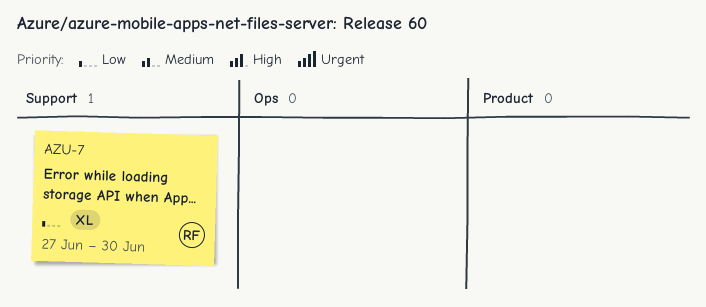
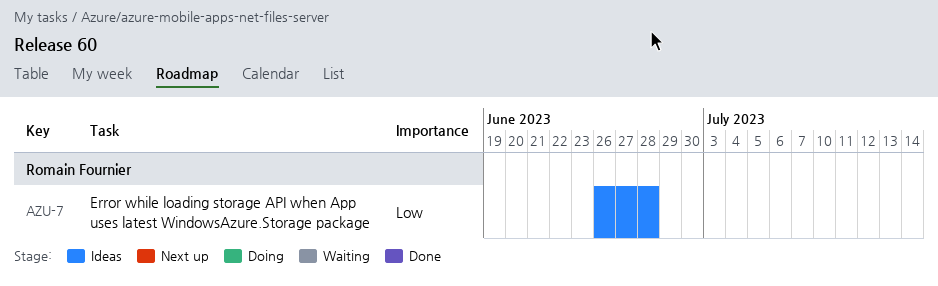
AZU-7, start: Jun 27 -> Jun 26
AZU-7, due: Jun 30 -> Jun 28

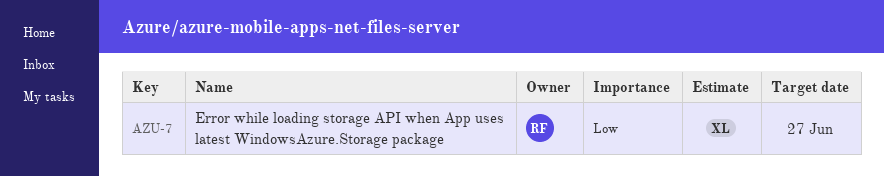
AZU-7, due: Jun 28 -> Jun 27

